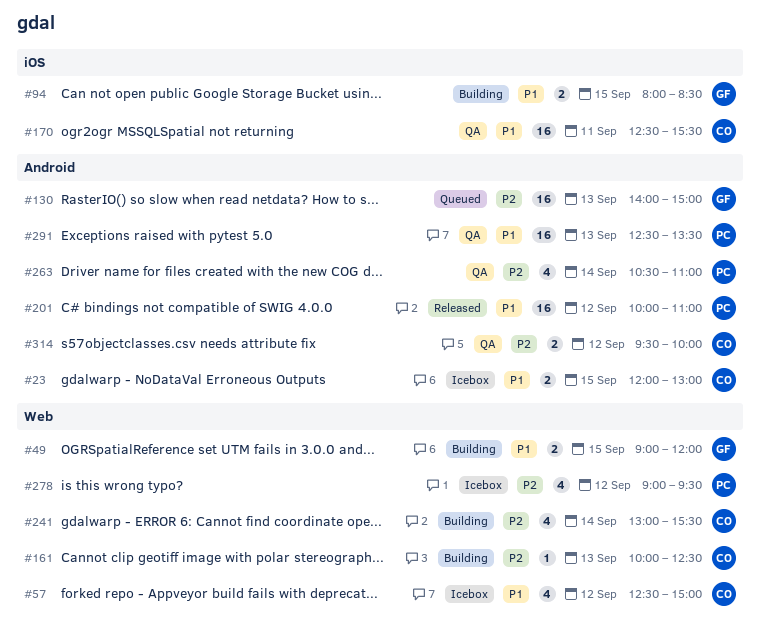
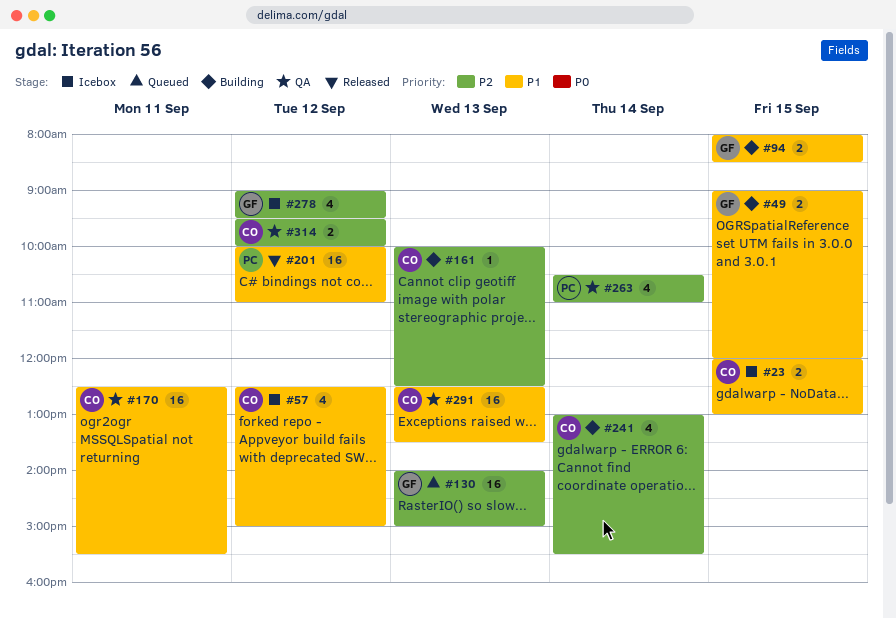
#278, owner: PC -> GF
#291, owner: PC -> CO

